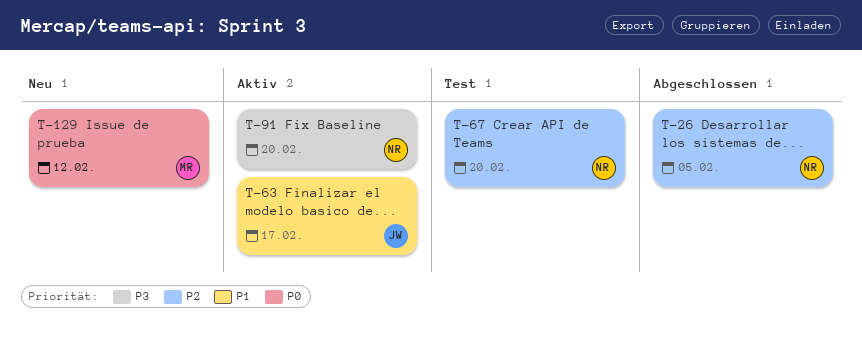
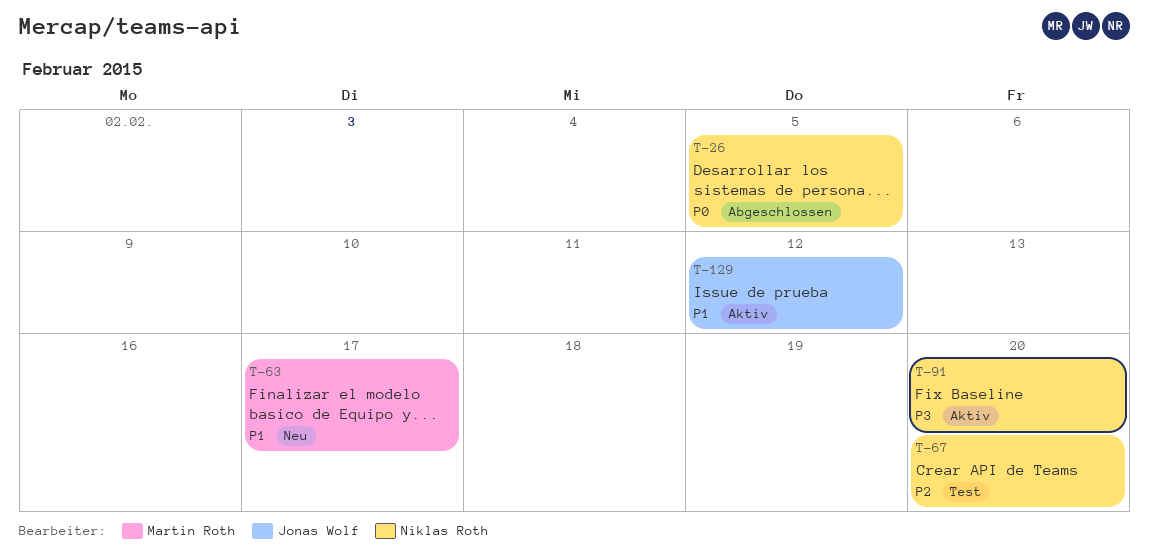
T-26, priority: P2 -> P0
T-63, status: Aktiv -> Neu
T-63, owner: Jonas Wolf -> Martin Roth
T-129, status: Neu -> Aktiv
T-129, owner: Martin Roth -> Jonas Wolf
T-129, priority: P0 -> P1

